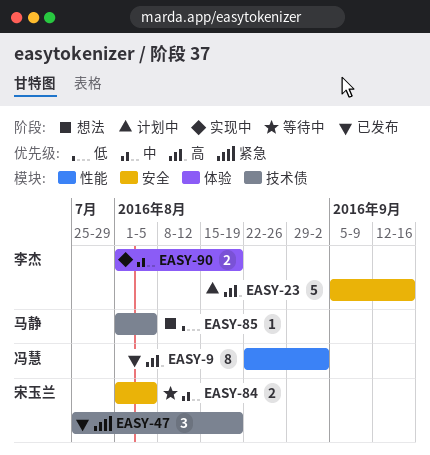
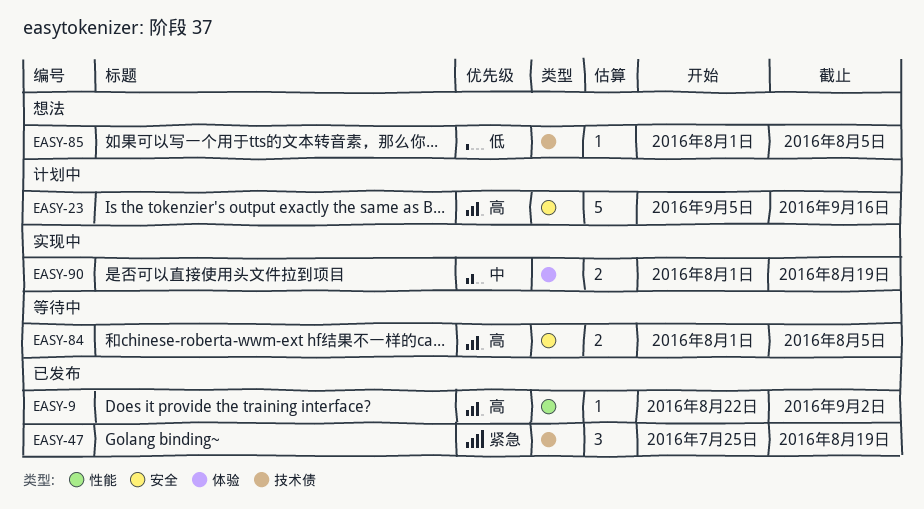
EASY-9, estimate: 8 -> 1
EASY-84, priority: 中 -> 高

